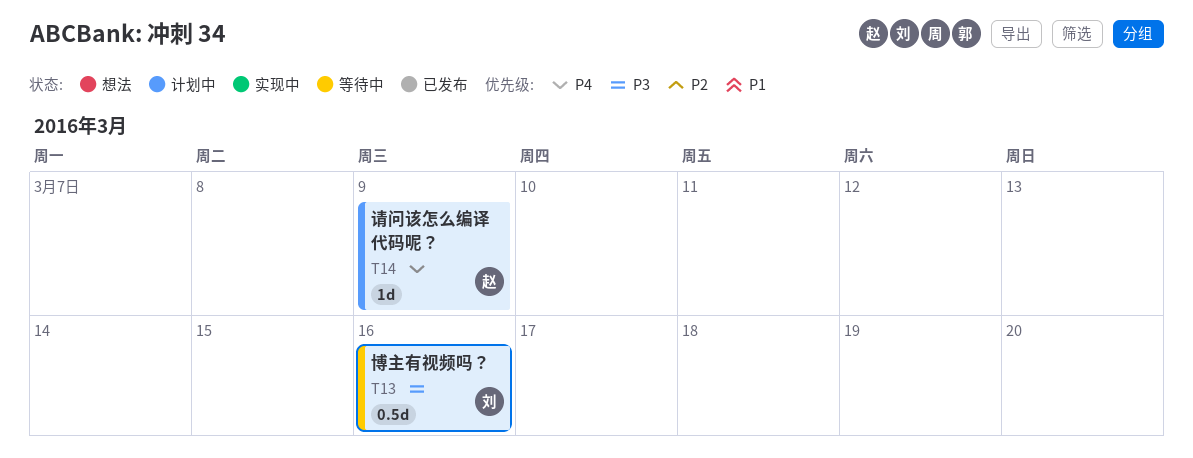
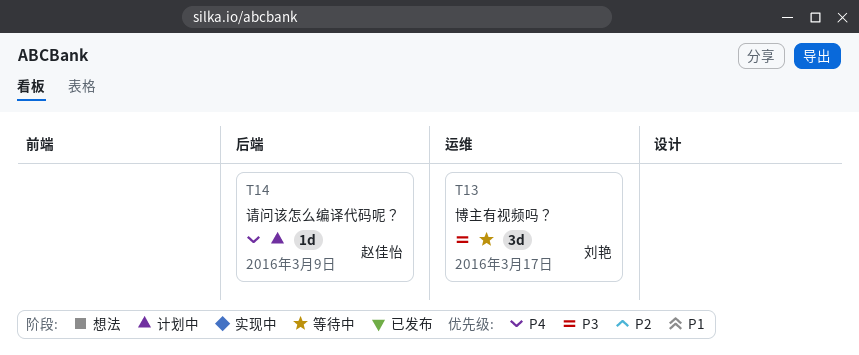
T13, estimate: 0.5d -> 3d
T13, due: Mar 16 -> Mar 17

